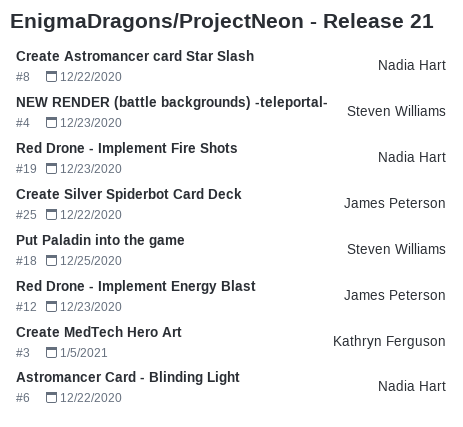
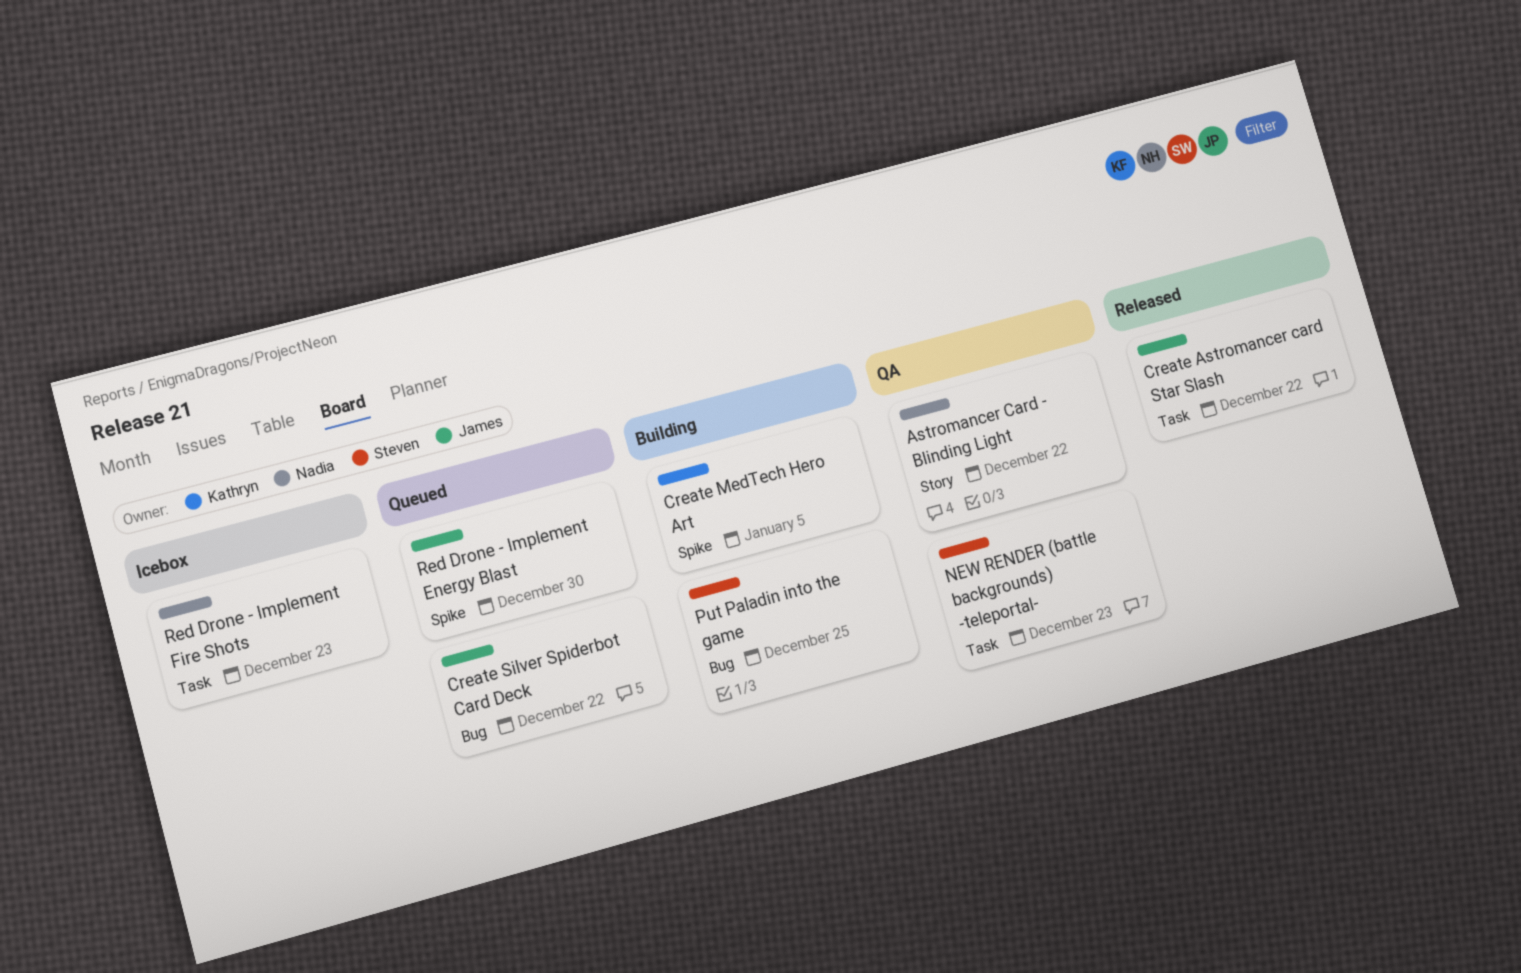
Create Astromancer card Star Slash, owner: Nadia Hart -> James Peterson
Red Drone - Implement Energy Blast, due: Dec 23 -> Dec 30

